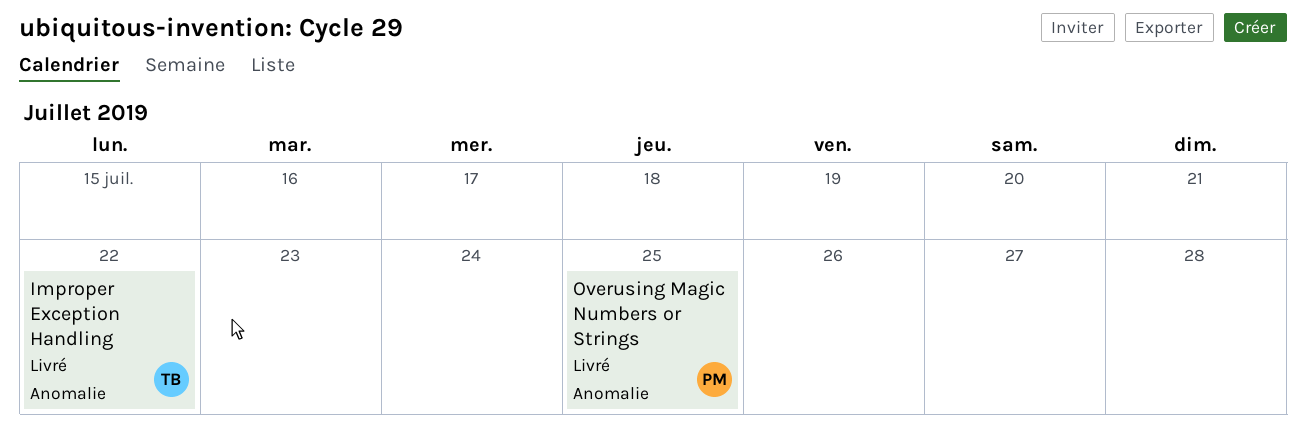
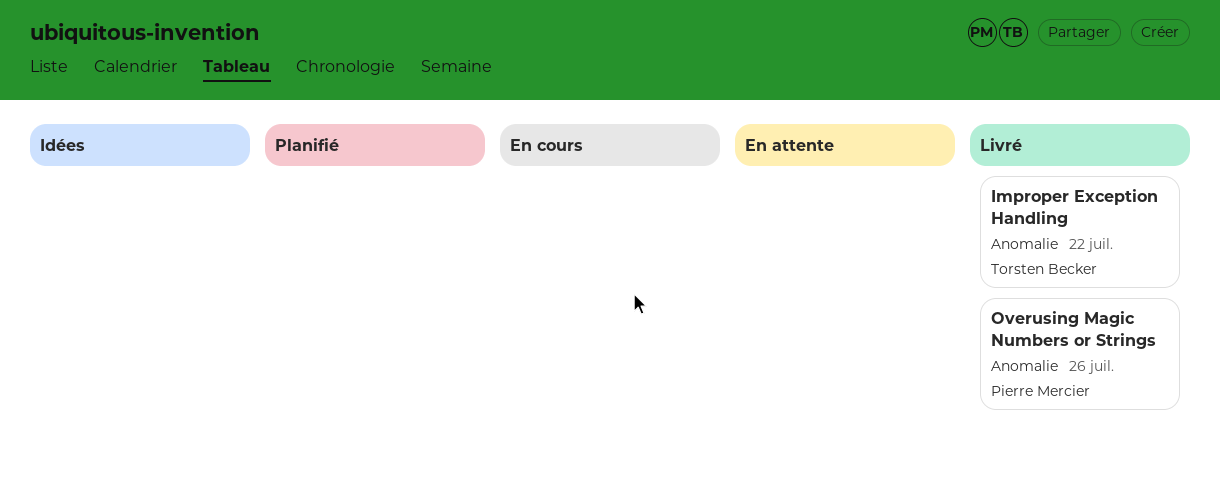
Overusing Magic Numbers or Strings, due: Jul 25 -> Jul 26

